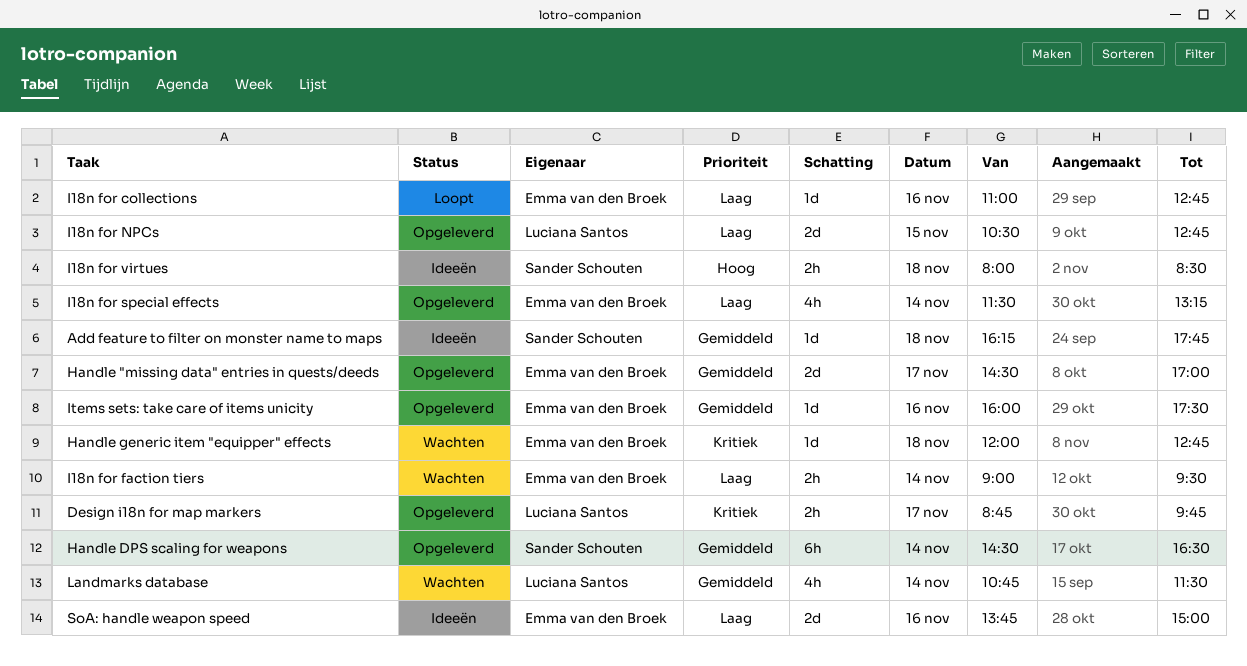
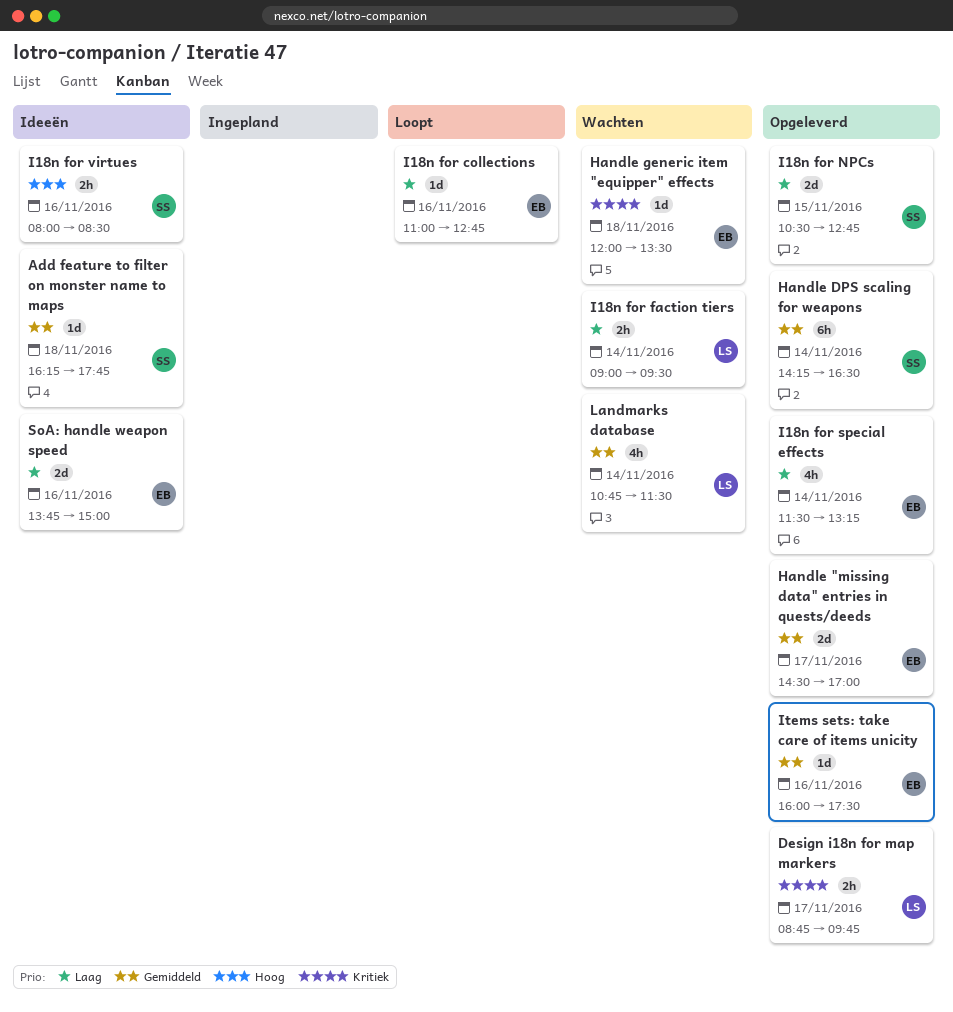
Handle DPS scaling for weapons, begins: 14:30 -> 14:15
Handle generic item "equipper" effects, ends: 12:45 -> 13:30
I18n for faction tiers, owner: Emma van den Broek -> Luciana Santos
I18n for NPCs, owner: Luciana Santos -> Sander Schouten
I18n for virtues, day: Nov 18 -> Nov 16

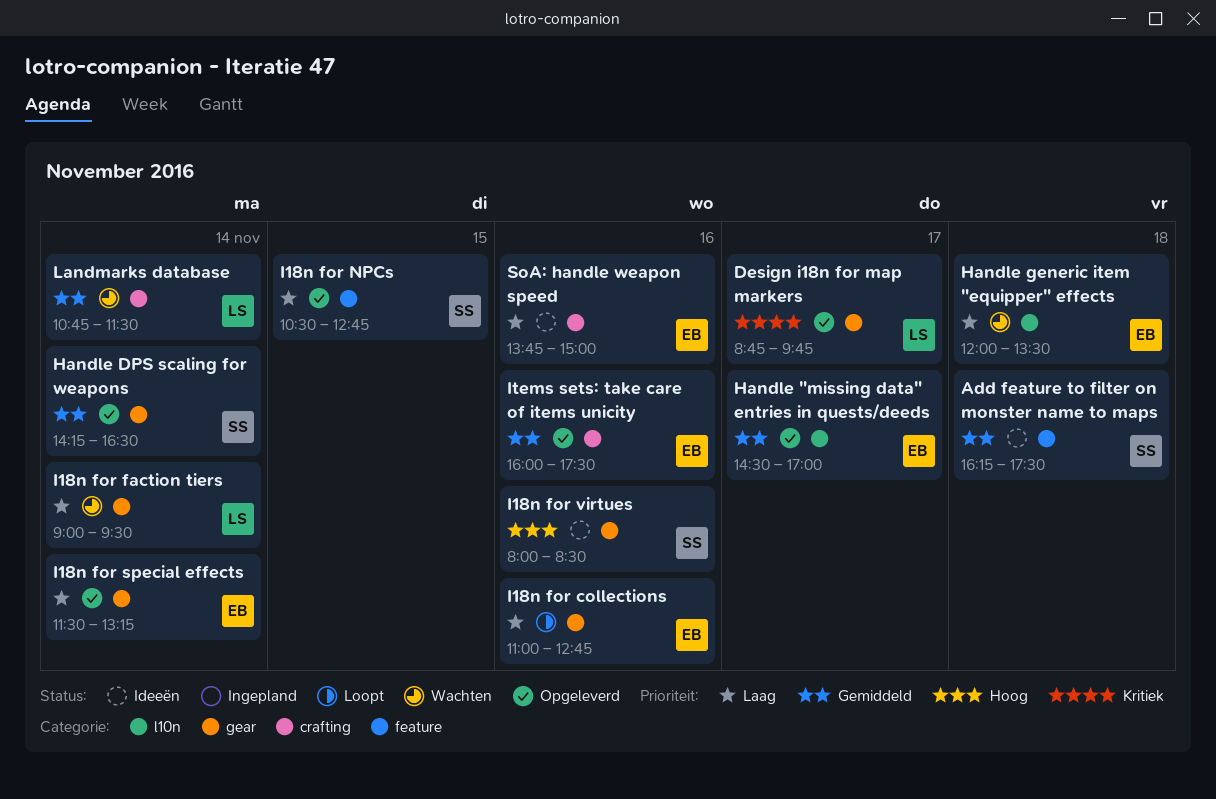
Add feature to filter on monster name to maps, ends: 17:45 -> 17:30
Handle generic item "equipper" effects, priority: Kritiek -> Laag

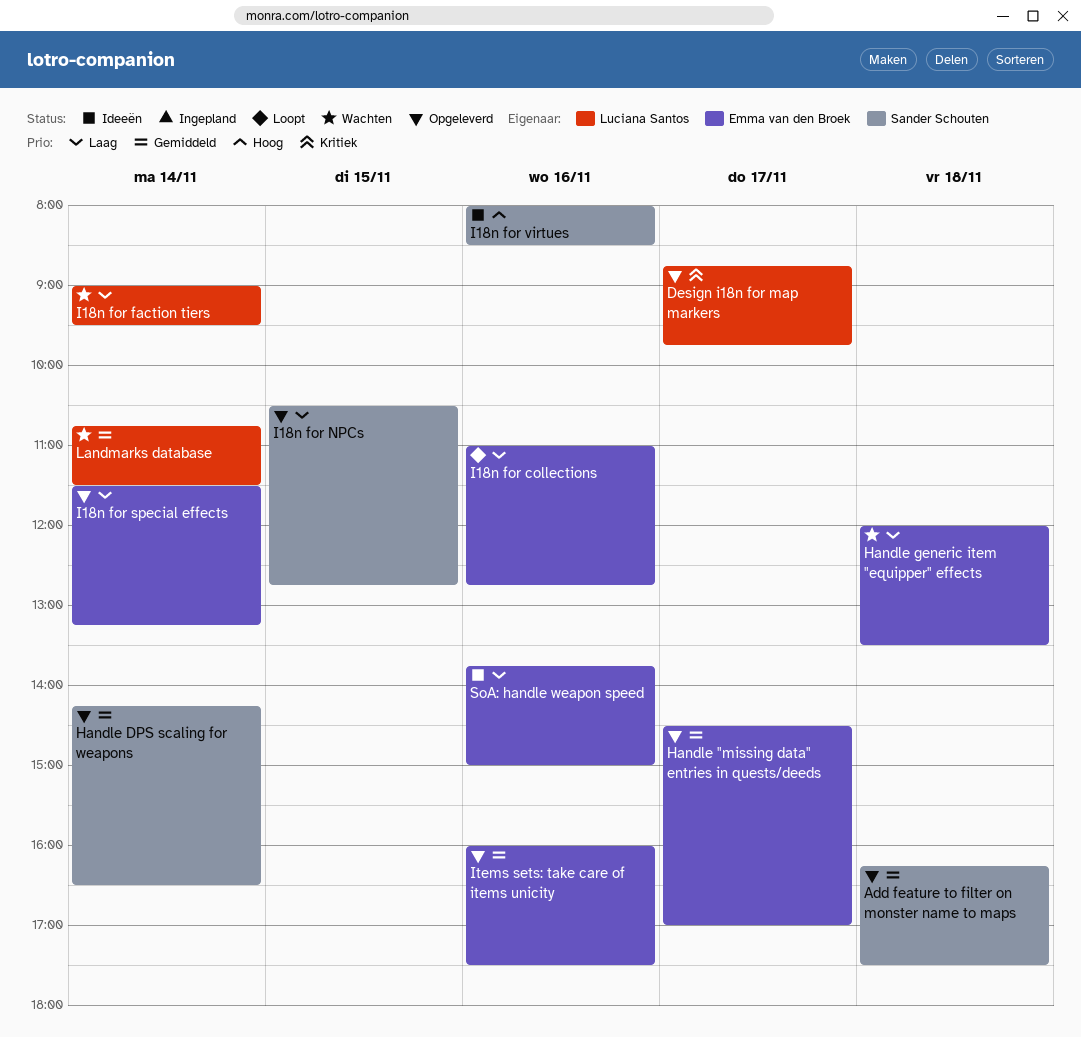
Add feature to filter on monster name to maps, status: Ideeën -> Opgeleverd

